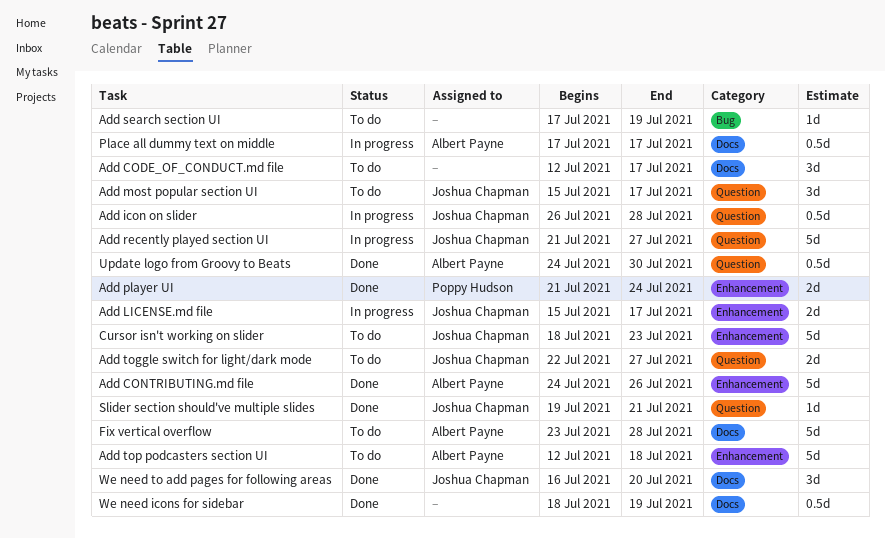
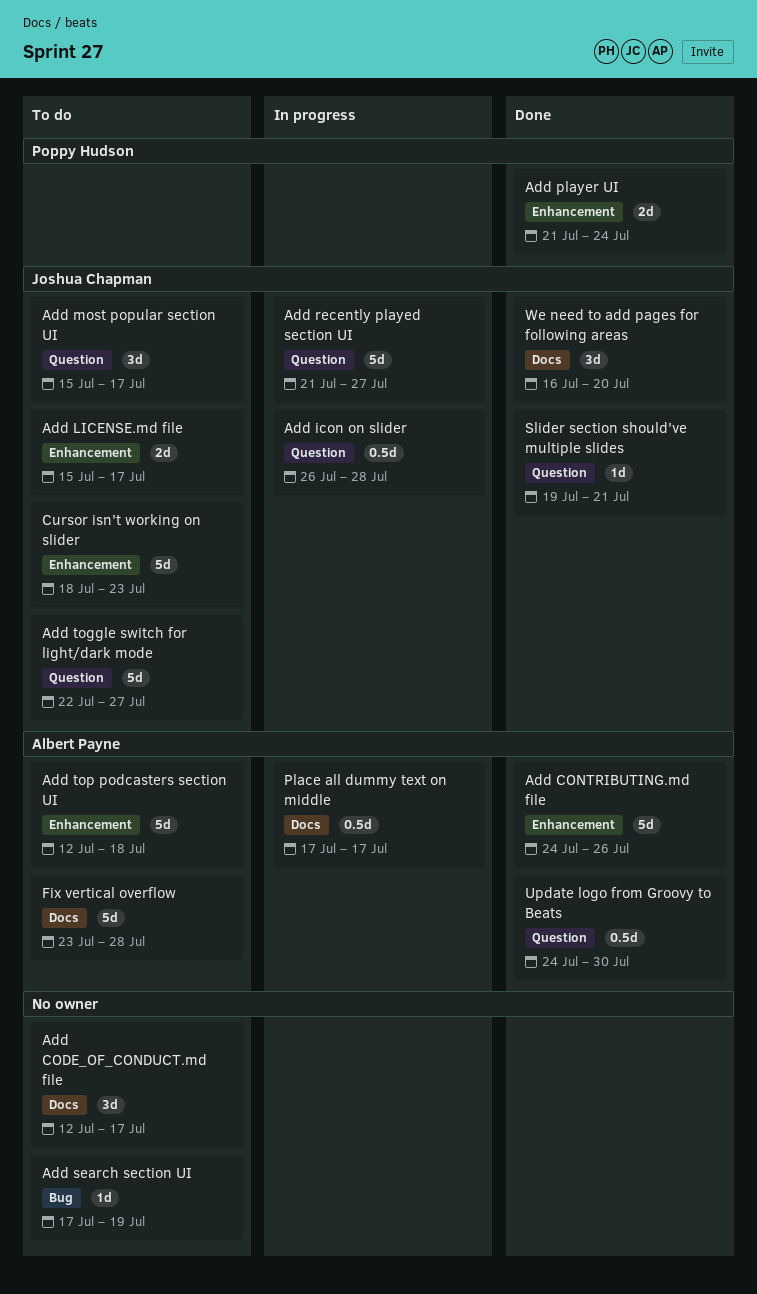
Add LICENSE.md file, status: In progress -> To do
Add toggle switch for light/dark mode, estimate: 2d -> 5d
We need icons for sidebar: present -> none

